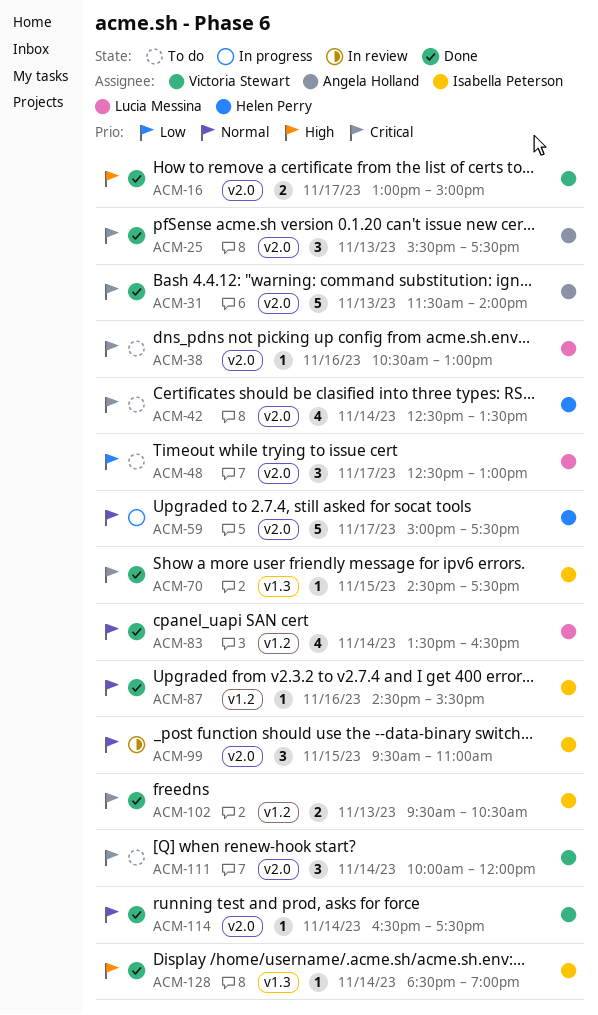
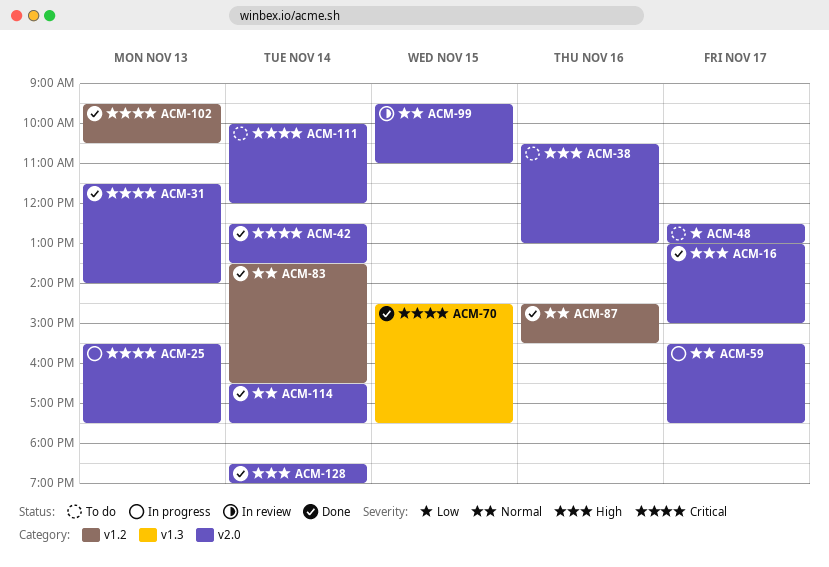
ACM-25, status: Done -> In progress
ACM-38, priority: Critical -> High
ACM-42, status: To do -> Done
ACM-59, begins: 15:00 -> 15:30
ACM-128, label: v1.3 -> v2.0

